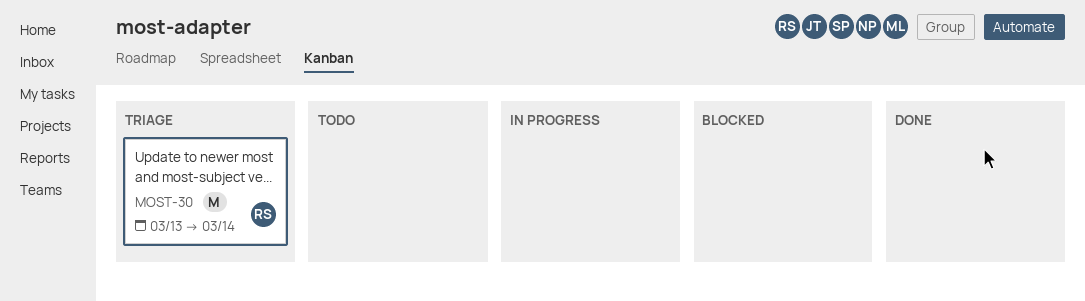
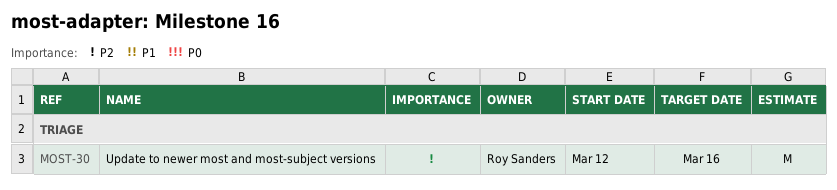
MOST-30, start: Mar 13 -> Mar 12
MOST-30, due: Mar 14 -> Mar 16

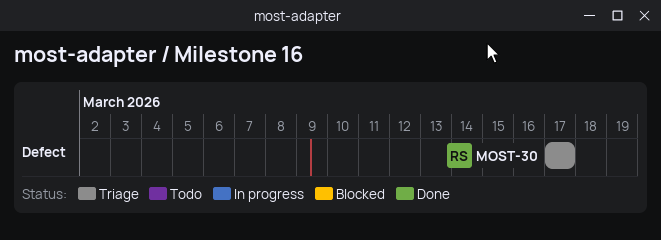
MOST-30, start: Mar 12 -> Mar 17
MOST-30, due: Mar 16 -> Mar 17

